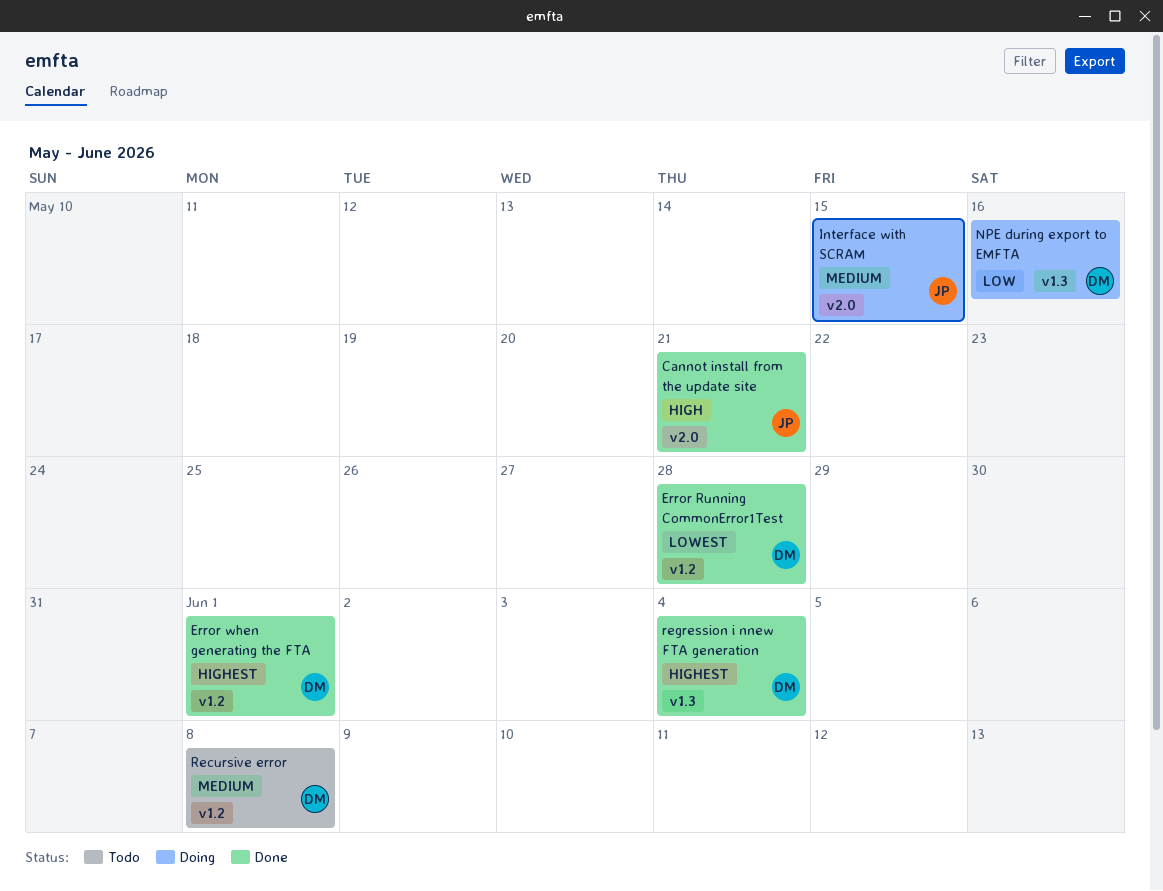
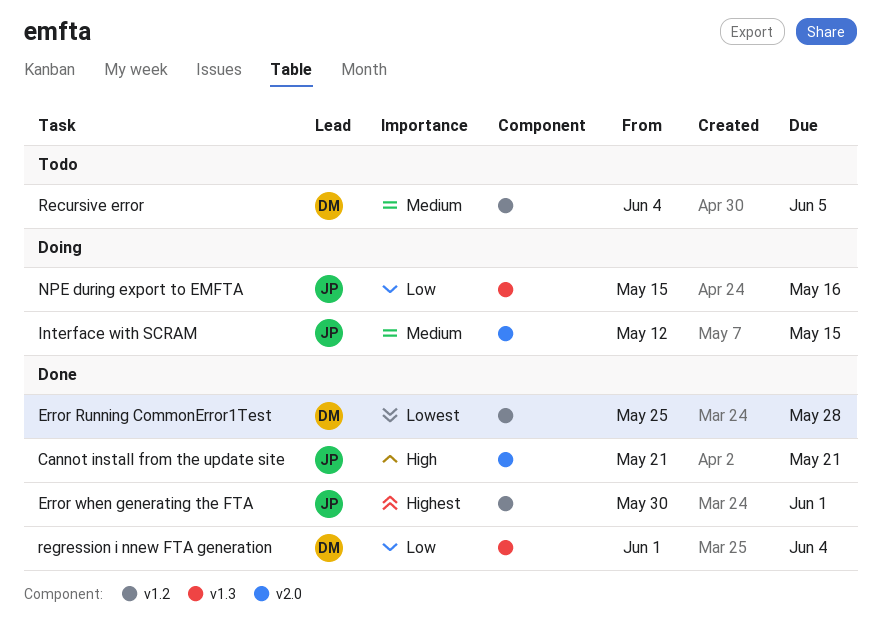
Error when generating the FTA, owner: DM -> JP
NPE during export to EMFTA, owner: DM -> JP
Recursive error, due: Jun 8 -> Jun 5
regression i nnew FTA generation, priority: Highest -> Low

